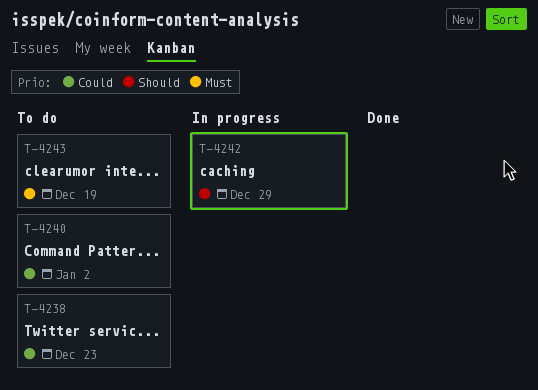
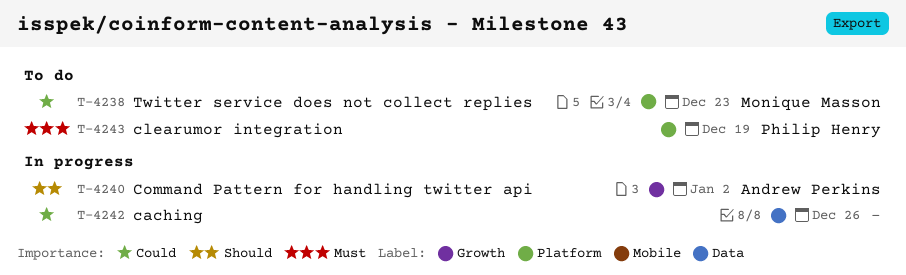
T-4240, status: To do -> In progress
T-4240, priority: Could -> Should
T-4242, priority: Should -> Could
T-4242, due: Dec 29 -> Dec 26

